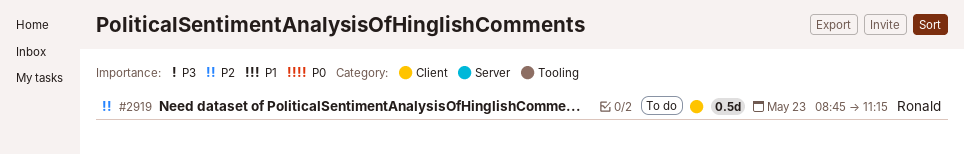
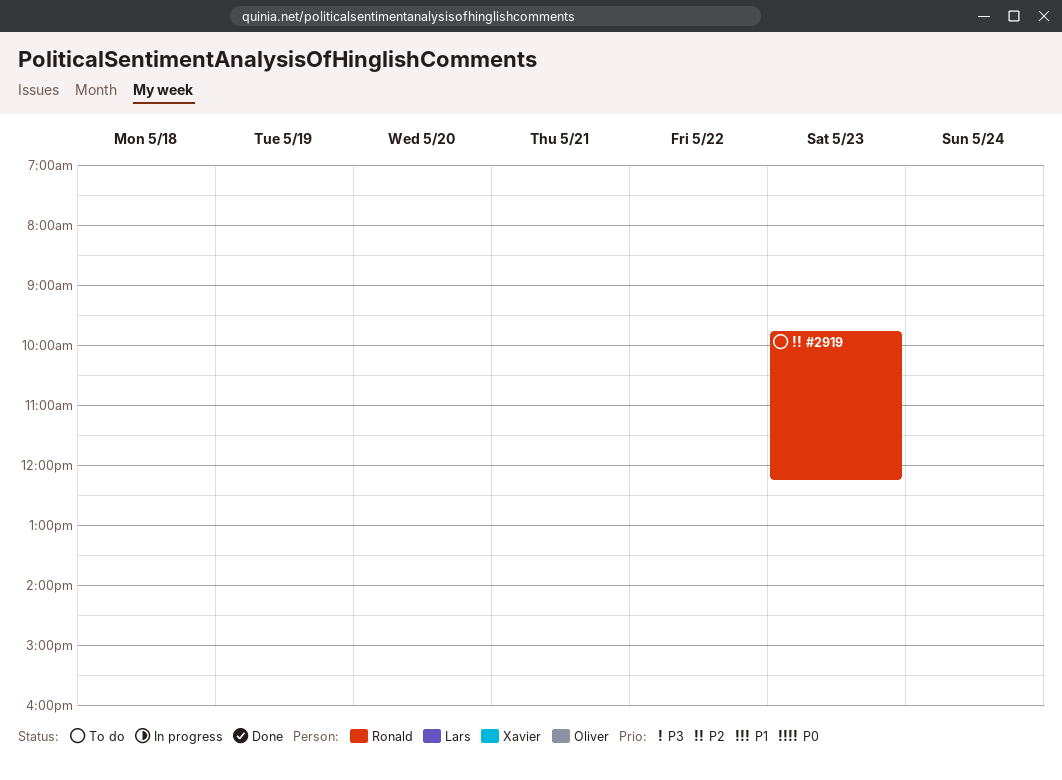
#2919, begins: 08:45 -> 09:45
#2919, ends: 11:15 -> 12:15

